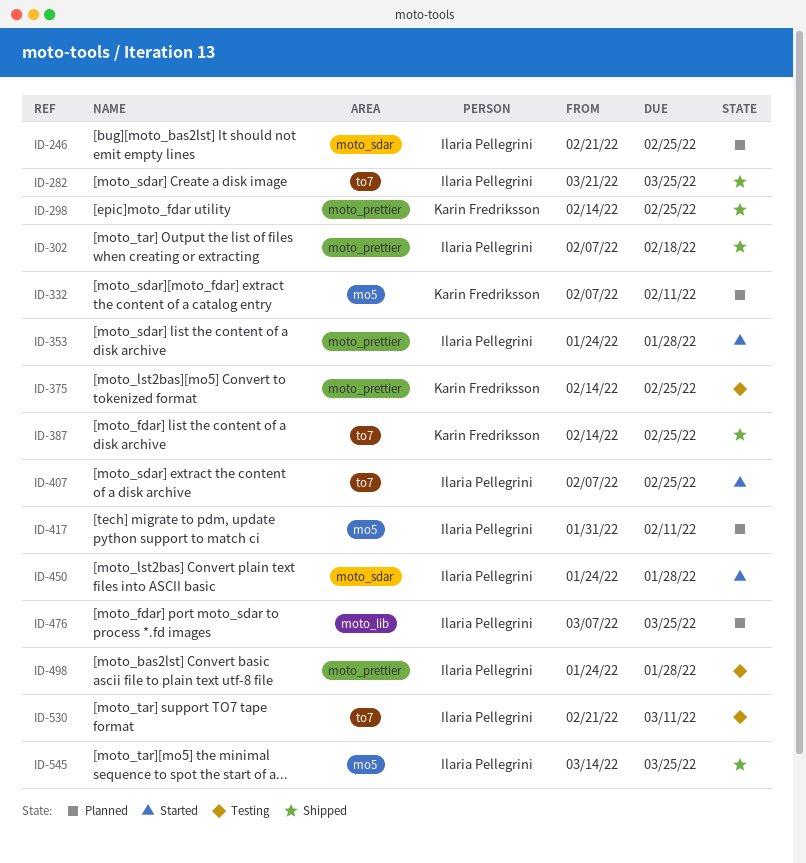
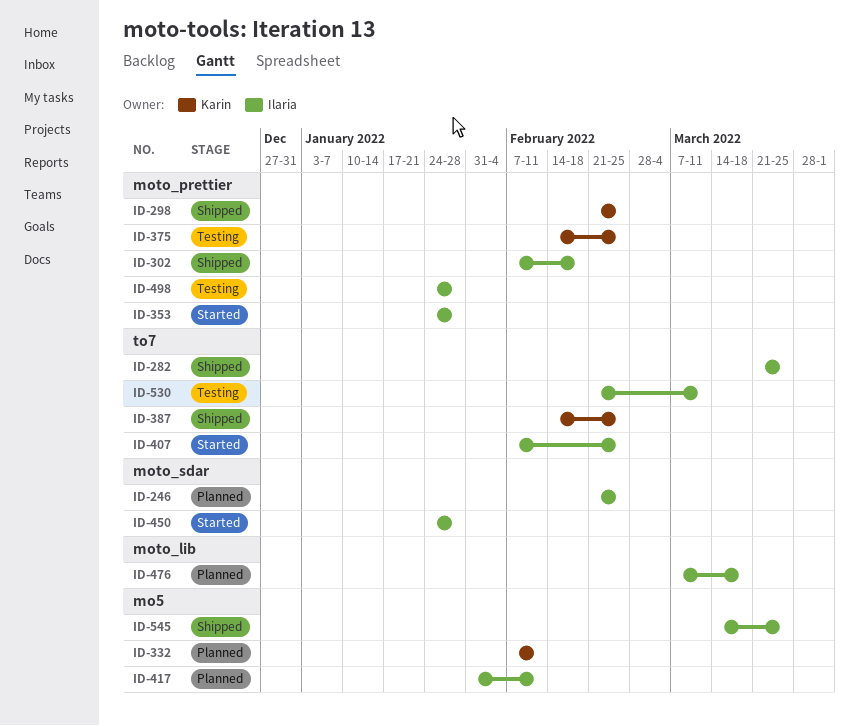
ID-298, start: Feb 14 -> Feb 21
ID-476, due: Mar 25 -> Mar 18

